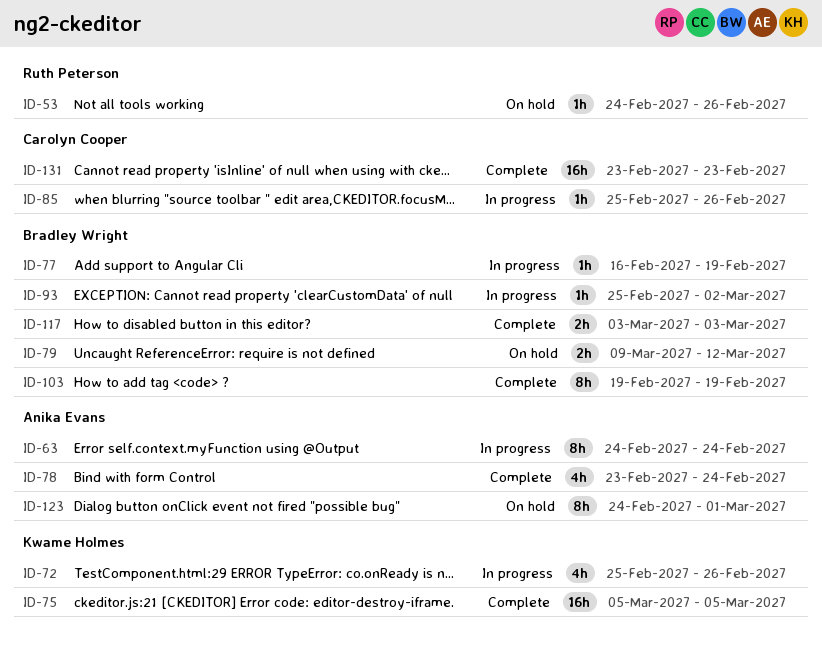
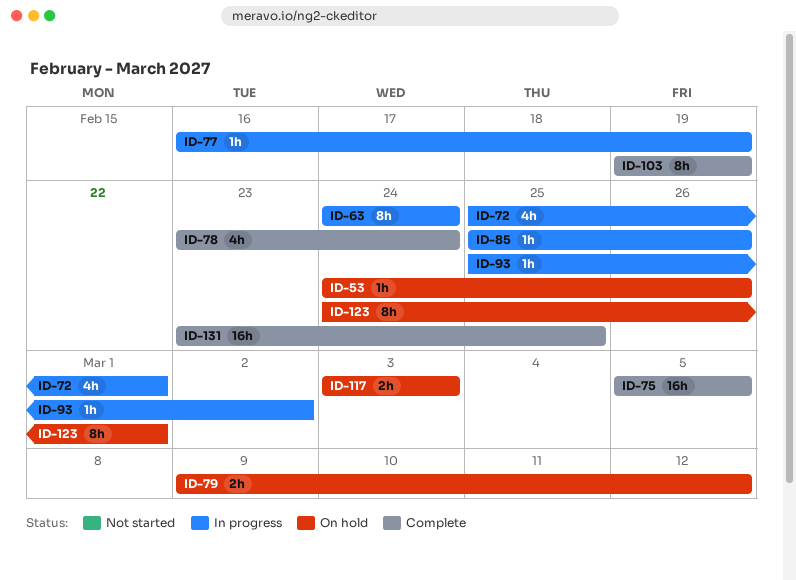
ID-72, due: Feb 26 -> Mar 1
ID-117, status: Complete -> On hold
ID-131, due: Feb 23 -> Feb 25

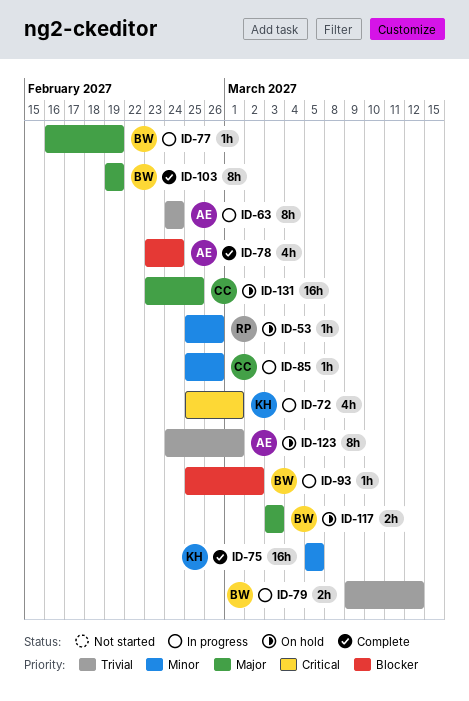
ID-53, start: Feb 24 -> Feb 25
ID-79, status: On hold -> In progress
ID-131, status: Complete -> On hold

